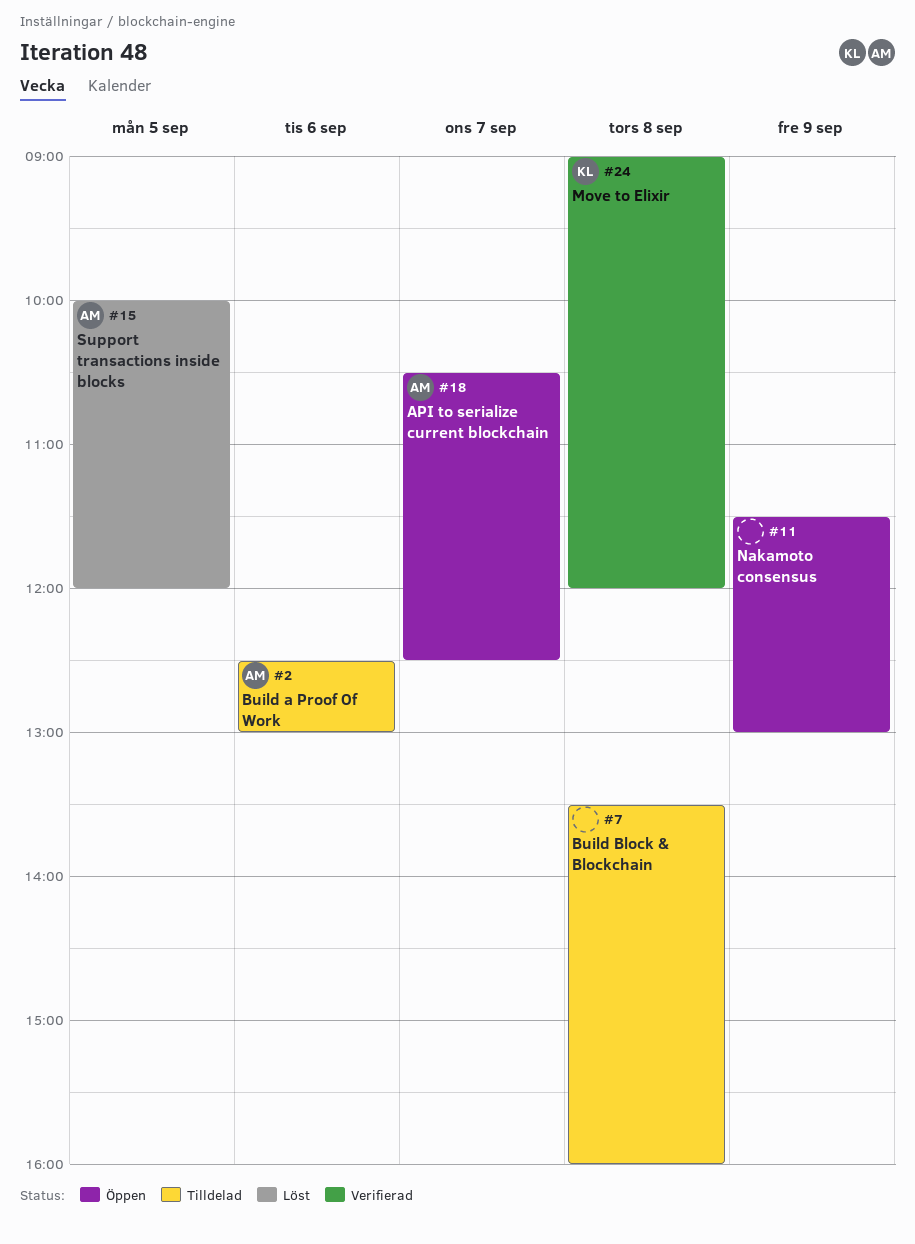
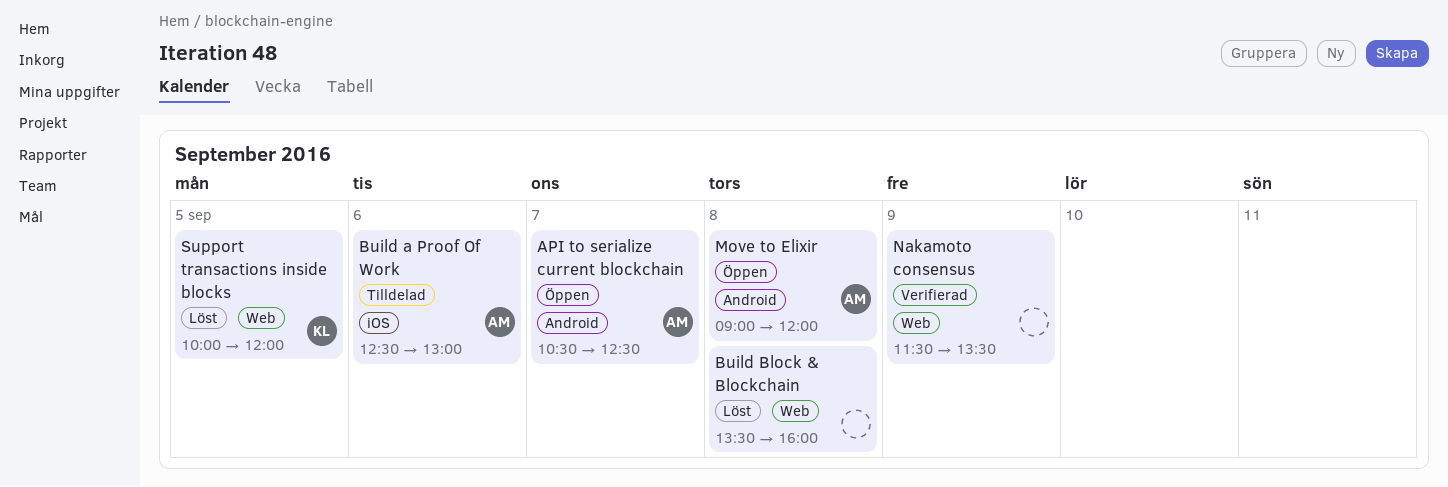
Build Block & Blockchain, status: Tilldelad -> Löst
Move to Elixir, status: Verifierad -> Öppen
Move to Elixir, owner: KL -> AM
Nakamoto consensus, status: Öppen -> Verifierad
Nakamoto consensus, ends: 13:00 -> 13:30
Support transactions inside blocks, owner: AM -> KL

